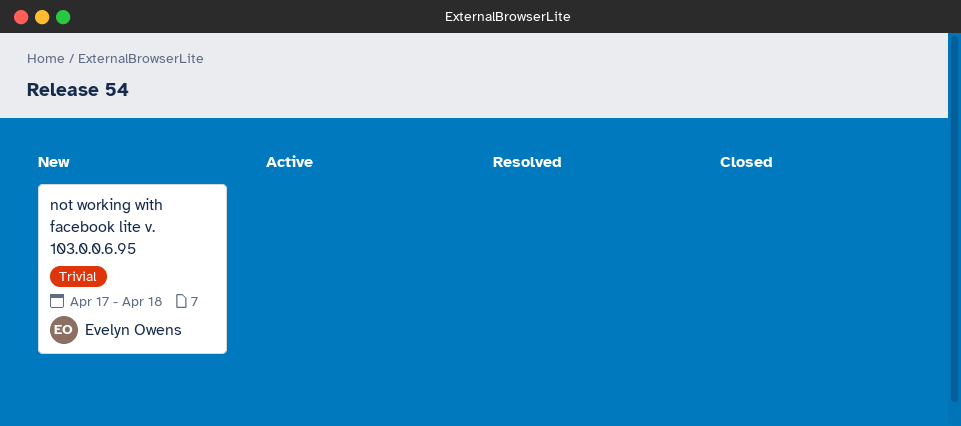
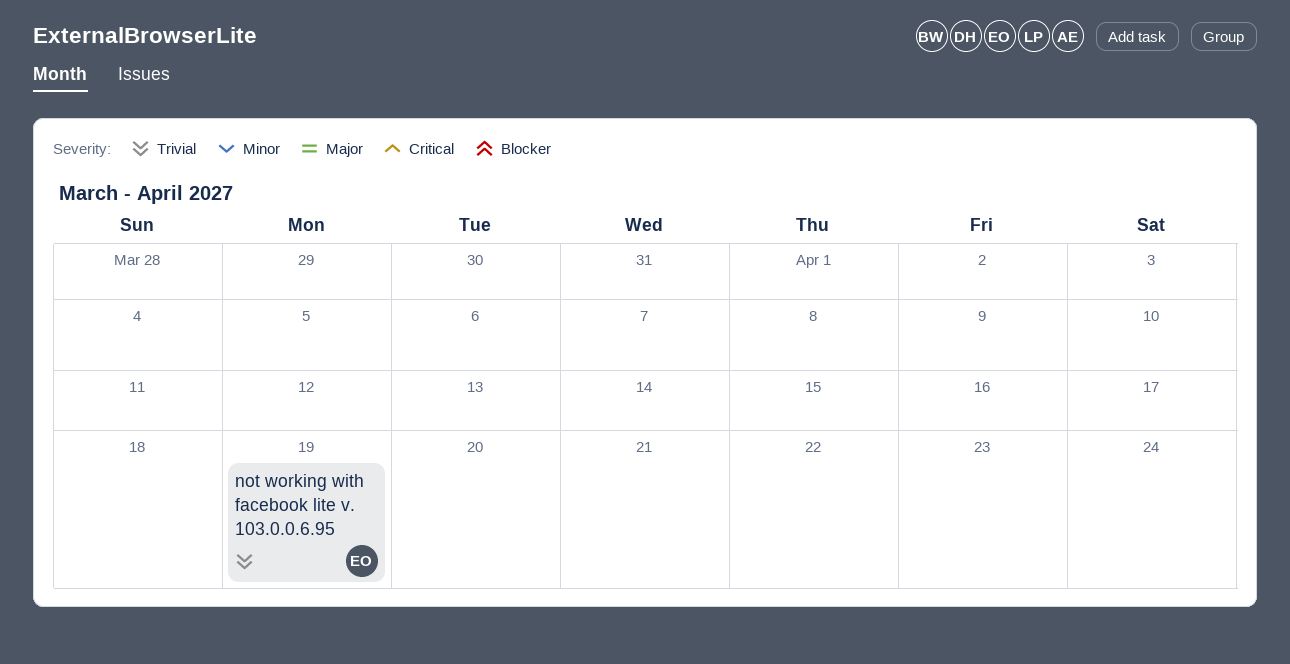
not working with facebook lite v. 103.0.0.6.95, due: Apr 18 -> Apr 19

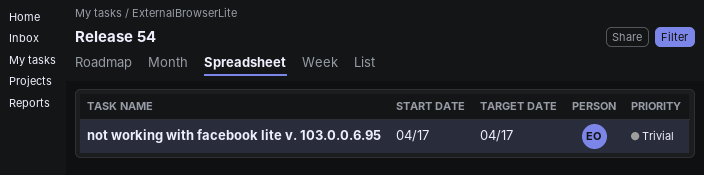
not working with facebook lite v. 103.0.0.6.95, due: Apr 19 -> Apr 17

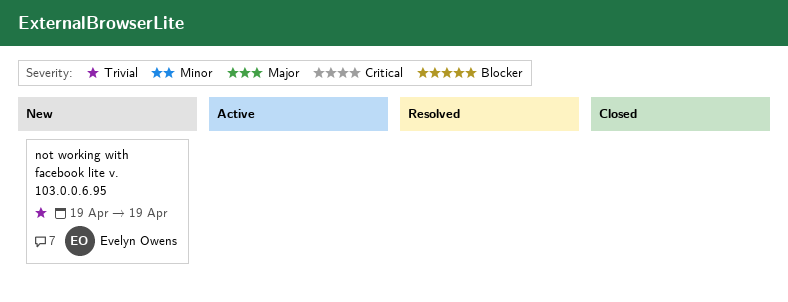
not working with facebook lite v. 103.0.0.6.95, start: Apr 17 -> Apr 19
not working with facebook lite v. 103.0.0.6.95, due: Apr 17 -> Apr 19

